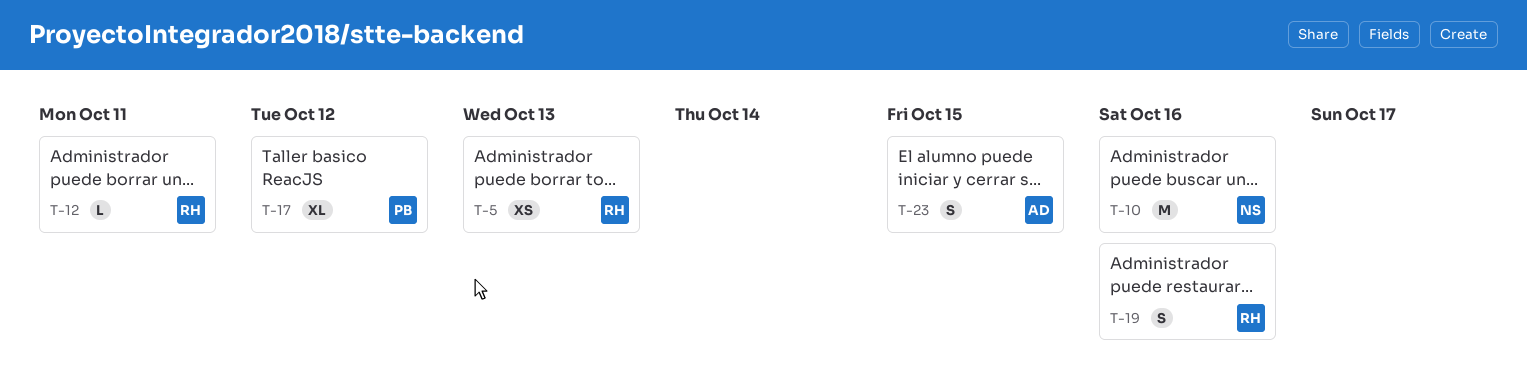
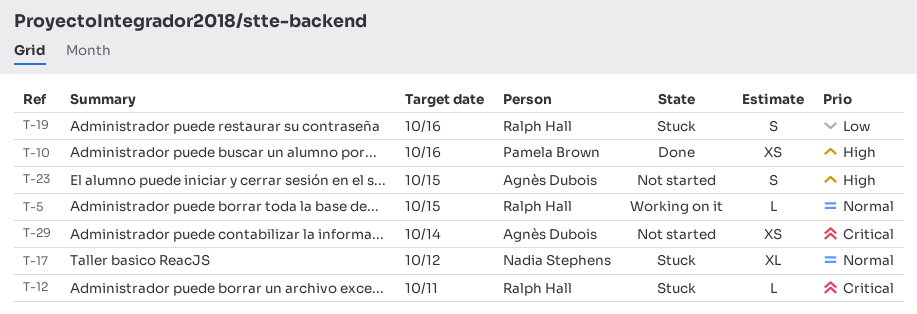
T-5, estimate: XS -> L
T-5, due: Oct 13 -> Oct 15
T-10, owner: Nadia Stephens -> Pamela Brown
T-10, estimate: M -> XS
T-17, owner: Pamela Brown -> Nadia Stephens
T-29: none -> present

